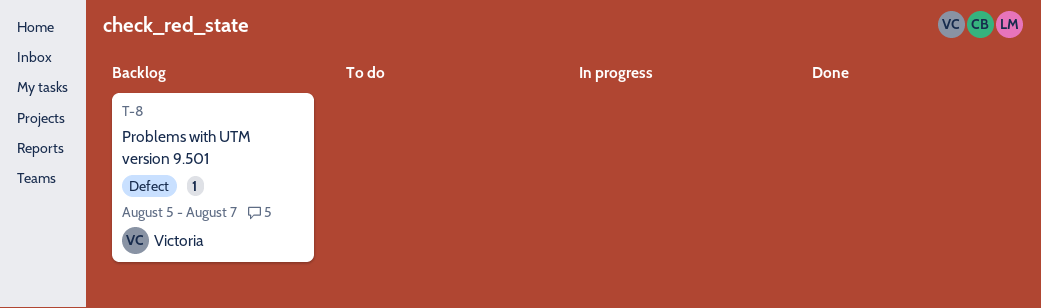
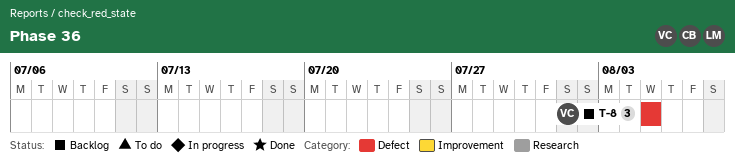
T-8, estimate: 1 -> 3
T-8, due: Aug 7 -> Aug 5

